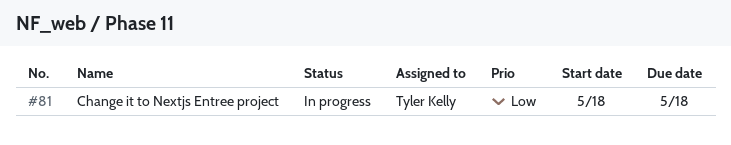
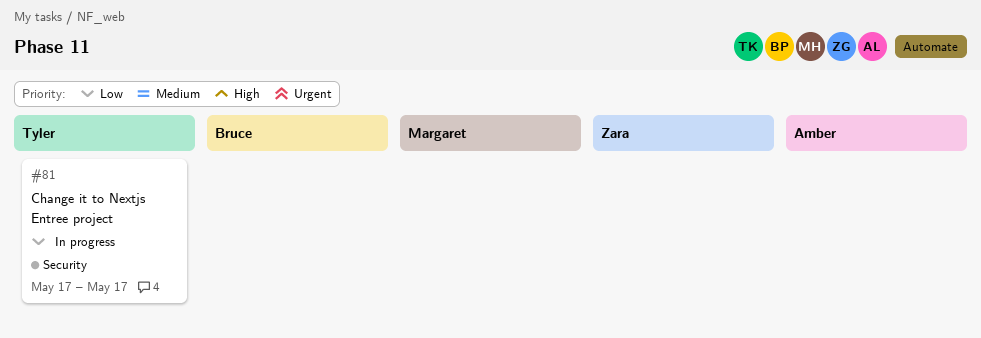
#81, start: May 18 -> May 17
#81, due: May 18 -> May 17

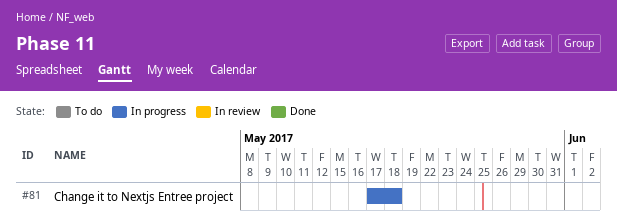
#81, due: May 17 -> May 18

